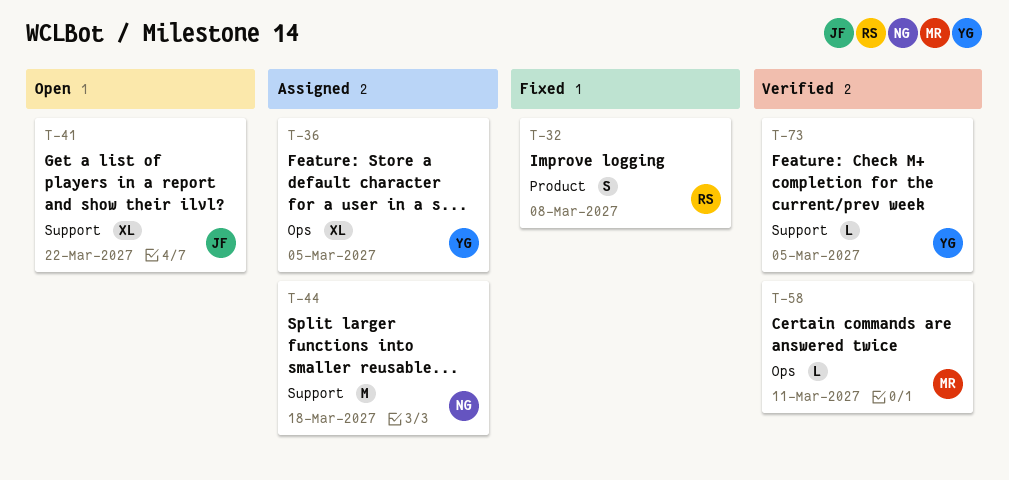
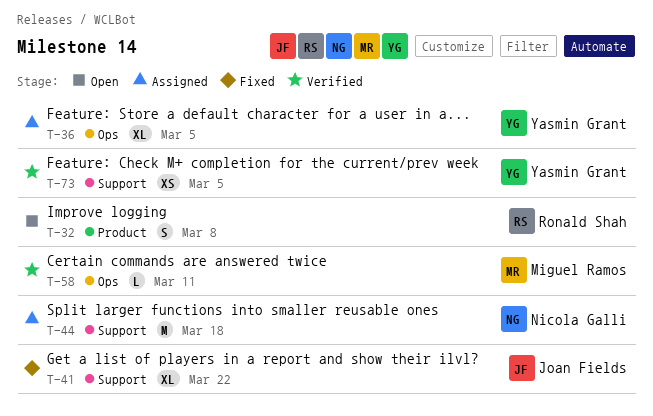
T-32, status: Fixed -> Open
T-41, status: Open -> Fixed
T-73, estimate: L -> XS

